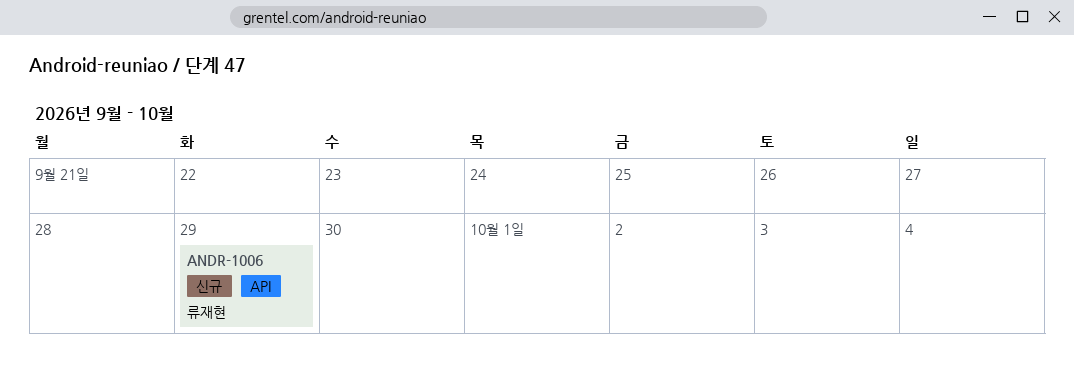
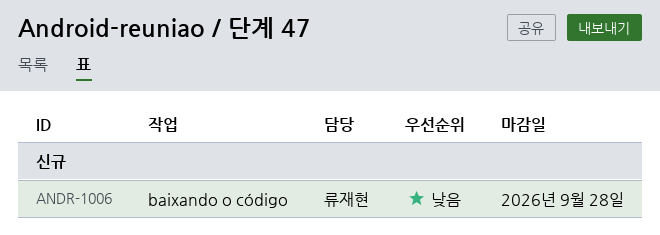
ANDR-1006, due: Sep 29 -> Sep 28

